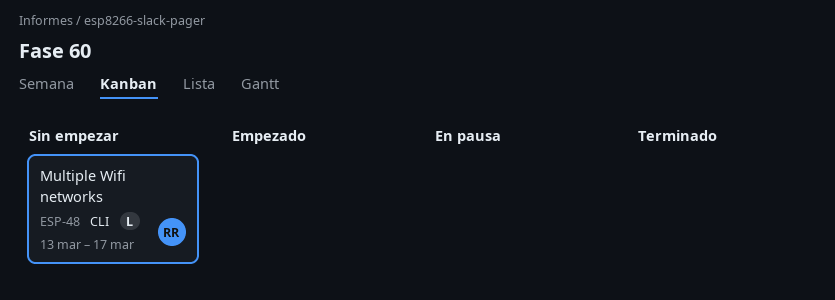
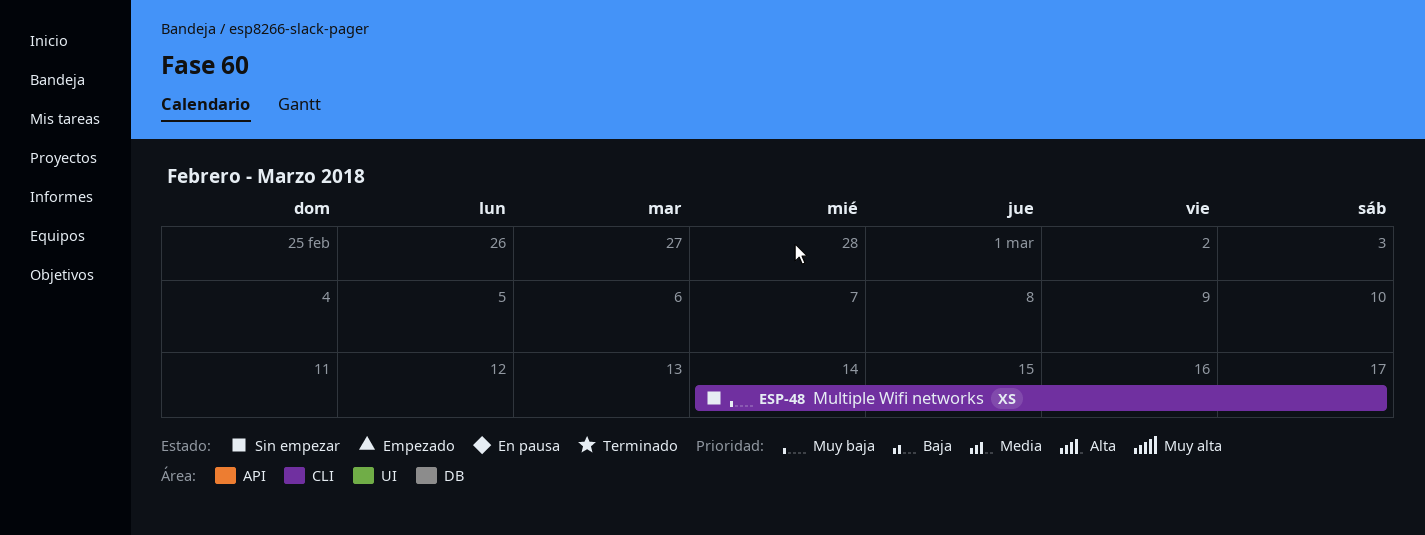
ESP-48, estimate: L -> XS
ESP-48, start: Mar 13 -> Mar 14

